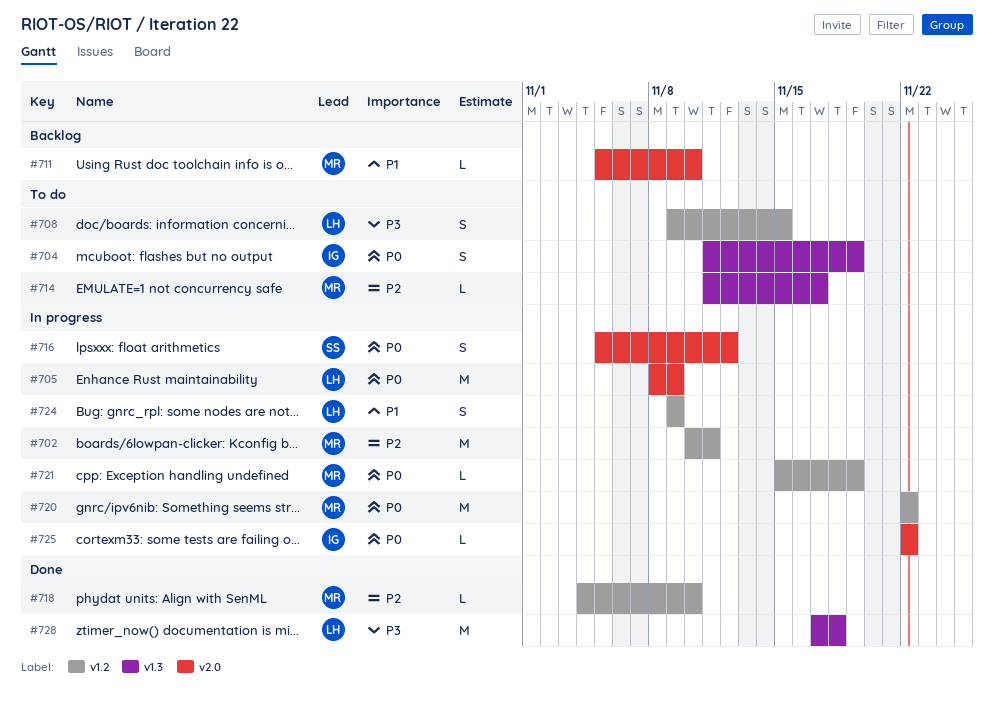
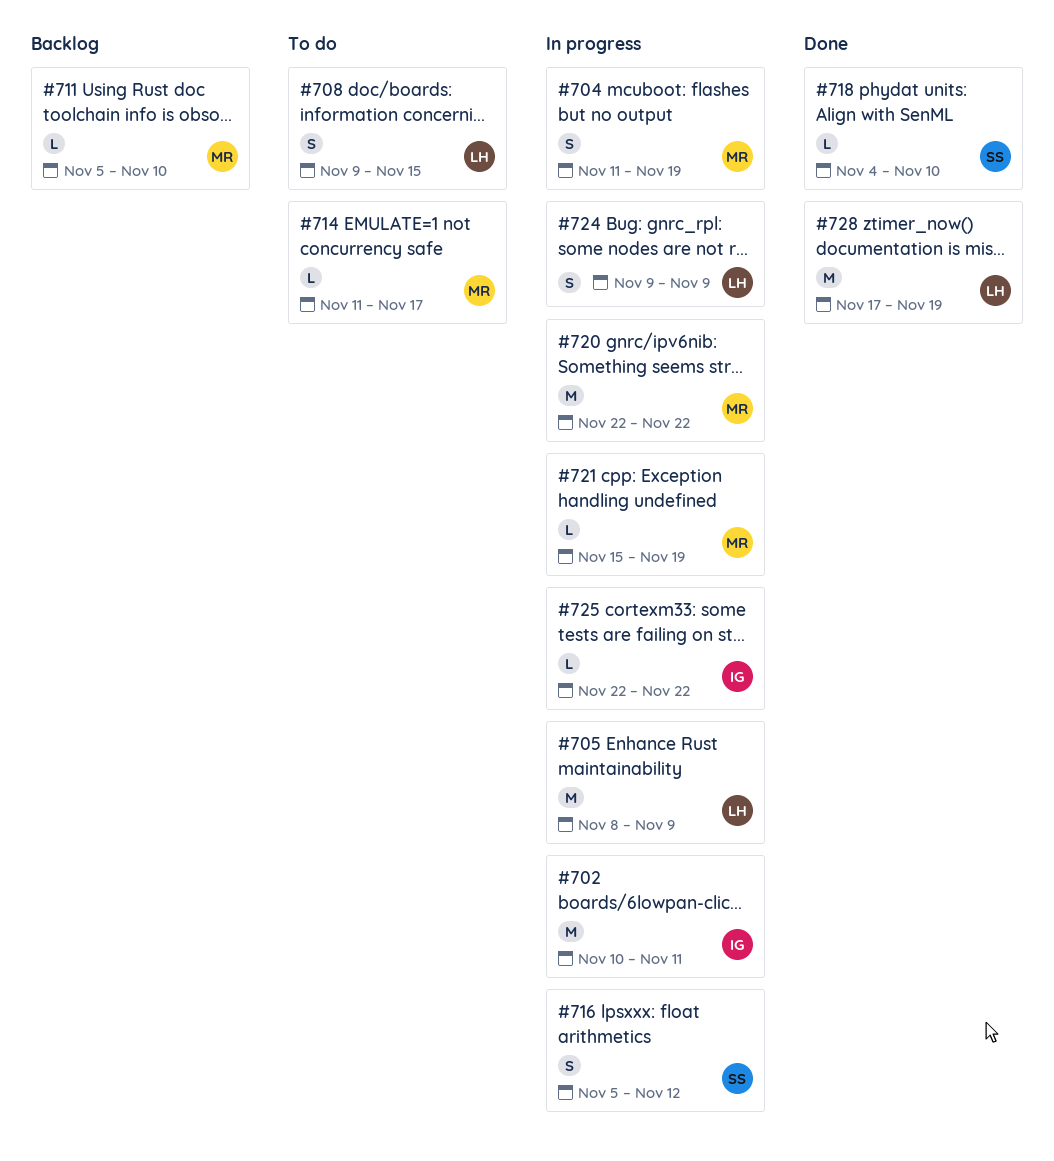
#702, owner: MR -> IG
#704, status: To do -> In progress
#704, owner: IG -> MR
#718, owner: MR -> SS
#728, due: Nov 18 -> Nov 19

